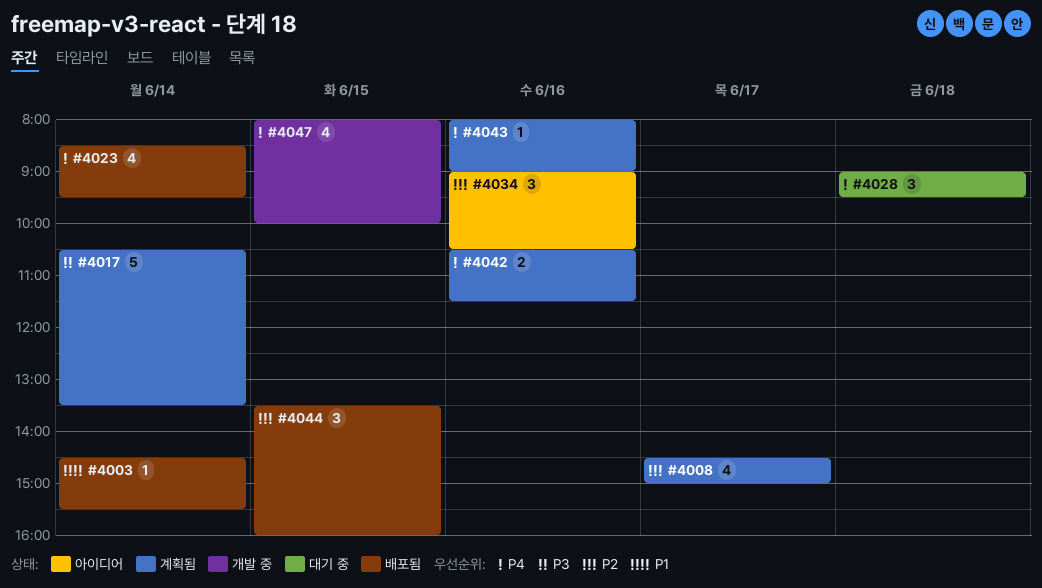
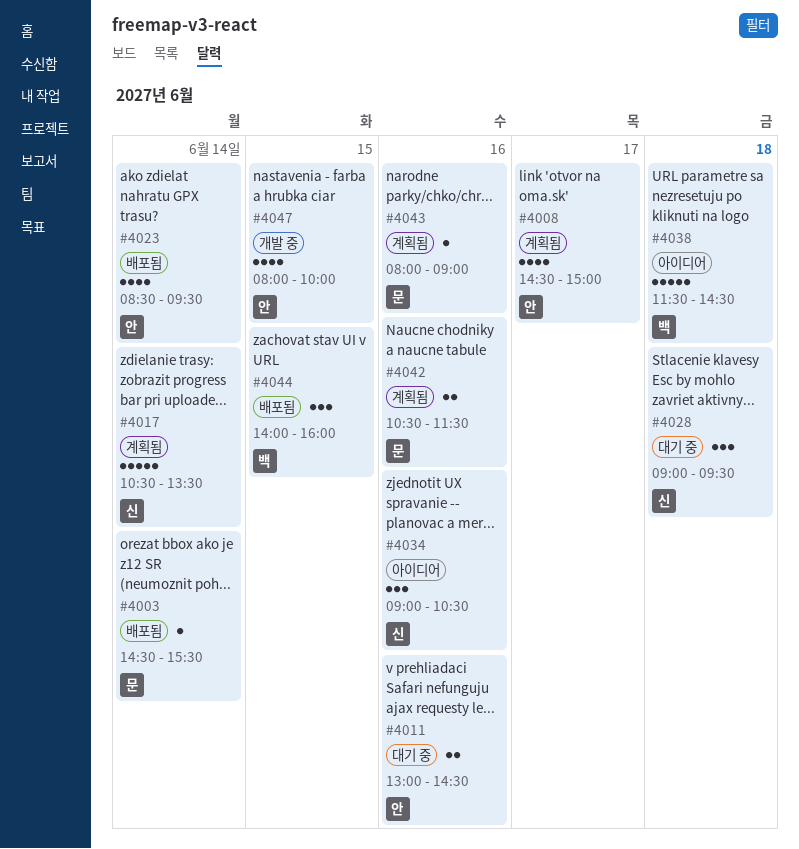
#4011: none -> present
#4038: none -> present
#4044, begins: 13:30 -> 14:00

